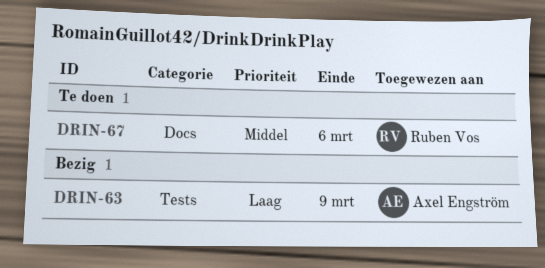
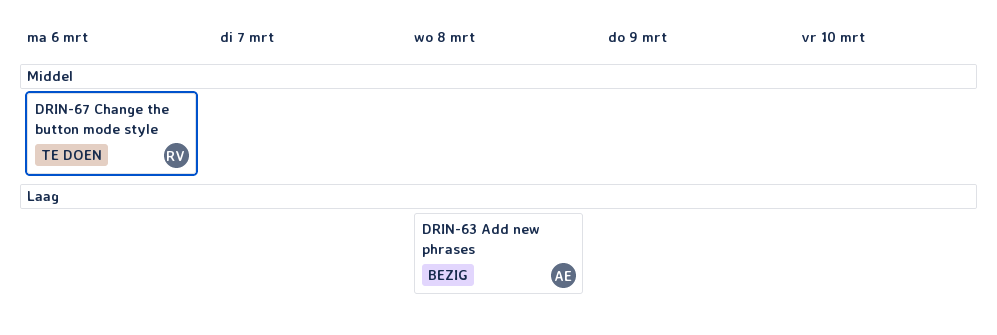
DRIN-63, due: Mar 9 -> Mar 8

